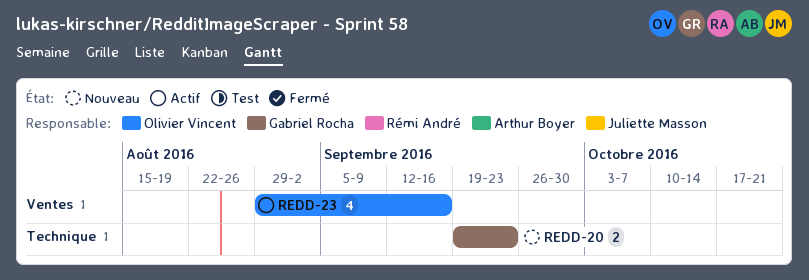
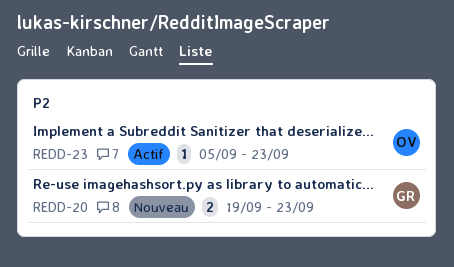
REDD-23, estimate: 4 -> 1
REDD-23, start: Aug 29 -> Sep 5
REDD-23, due: Sep 16 -> Sep 23

